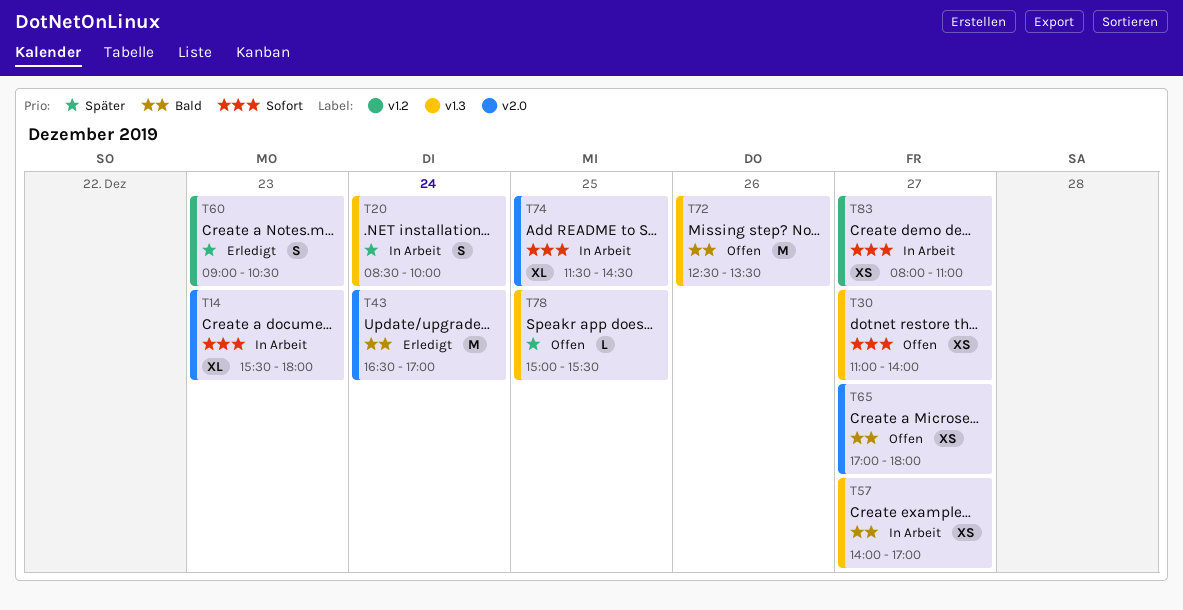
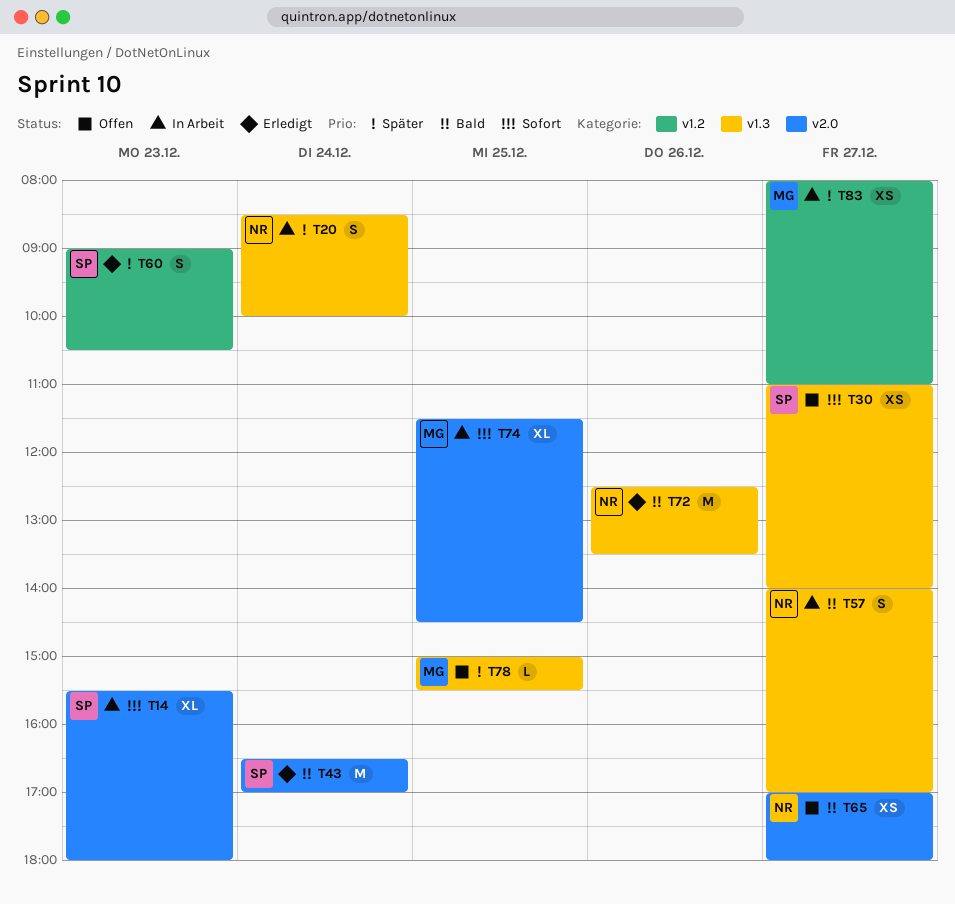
T57, estimate: XS -> S
T72, status: Offen -> Erledigt
T83, priority: Sofort -> Später

